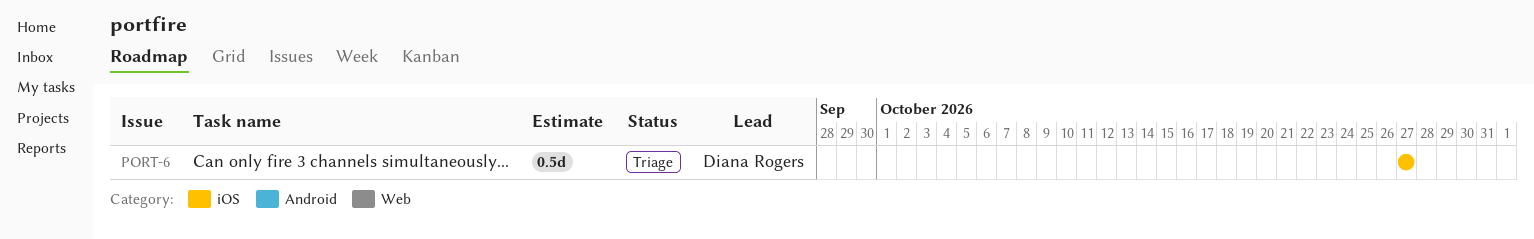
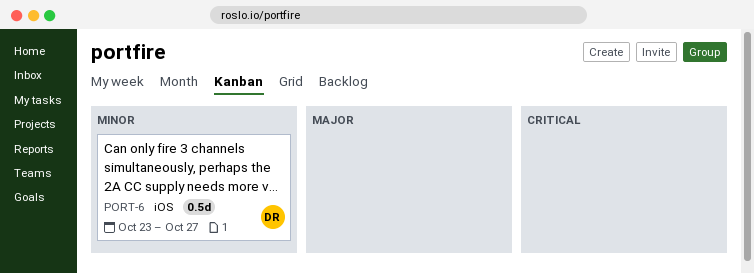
PORT-6, start: Oct 27 -> Oct 23

